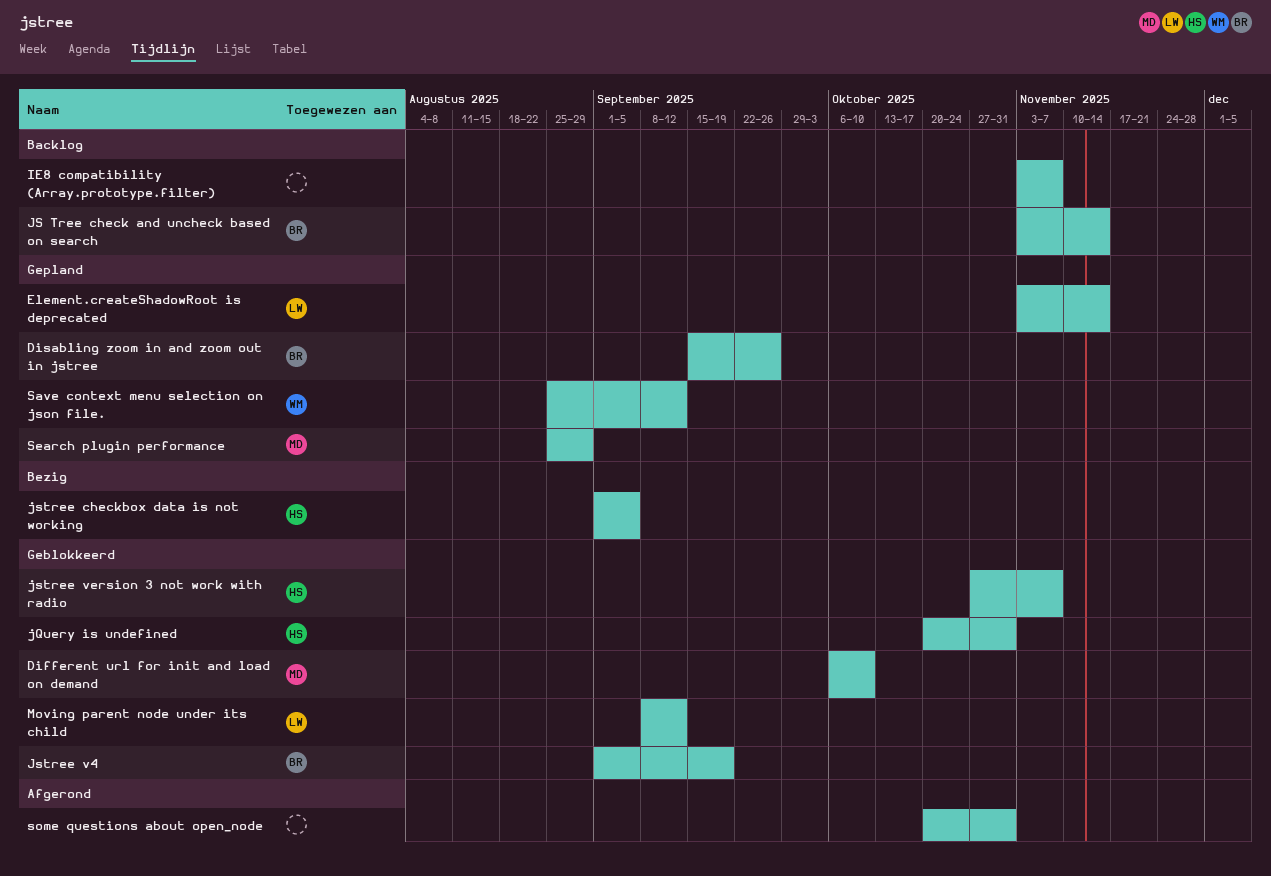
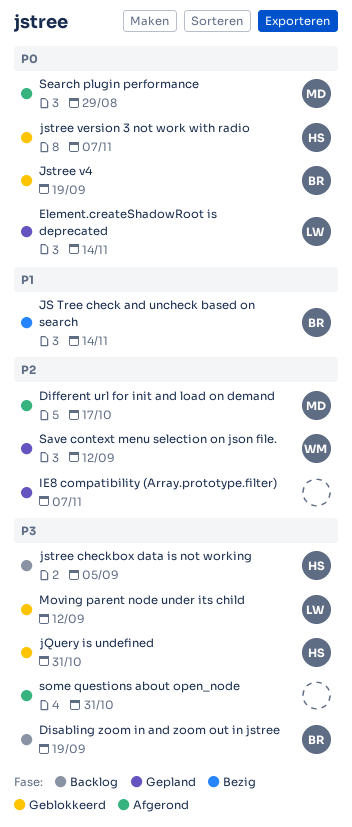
Different url for init and load on demand, status: Geblokkeerd -> Afgerond
Different url for init and load on demand, due: Oct 10 -> Oct 17
Disabling zoom in and zoom out in jstree, status: Gepland -> Backlog
Disabling zoom in and zoom out in jstree, due: Sep 26 -> Sep 19
IE8 compatibility (Array.prototype.filter), status: Backlog -> Gepland
JS Tree check and uncheck based on search, status: Backlog -> Bezig
jstree checkbox data is not working, status: Bezig -> Backlog
Search plugin performance, status: Gepland -> Afgerond

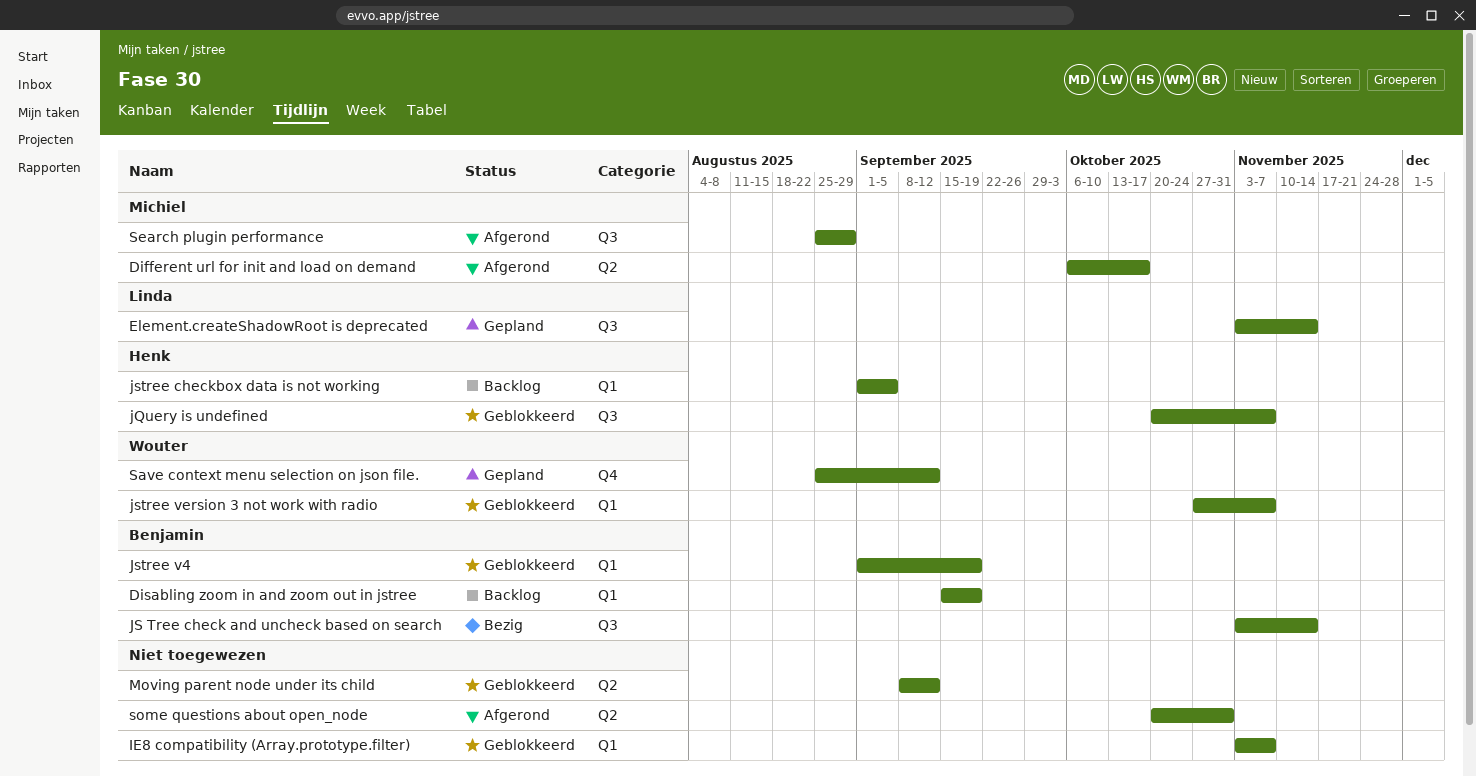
IE8 compatibility (Array.prototype.filter), status: Gepland -> Geblokkeerd
jQuery is undefined, due: Oct 31 -> Nov 7
jstree version 3 not work with radio, owner: Henk -> Wouter
Moving parent node under its child, owner: Linda -> none

